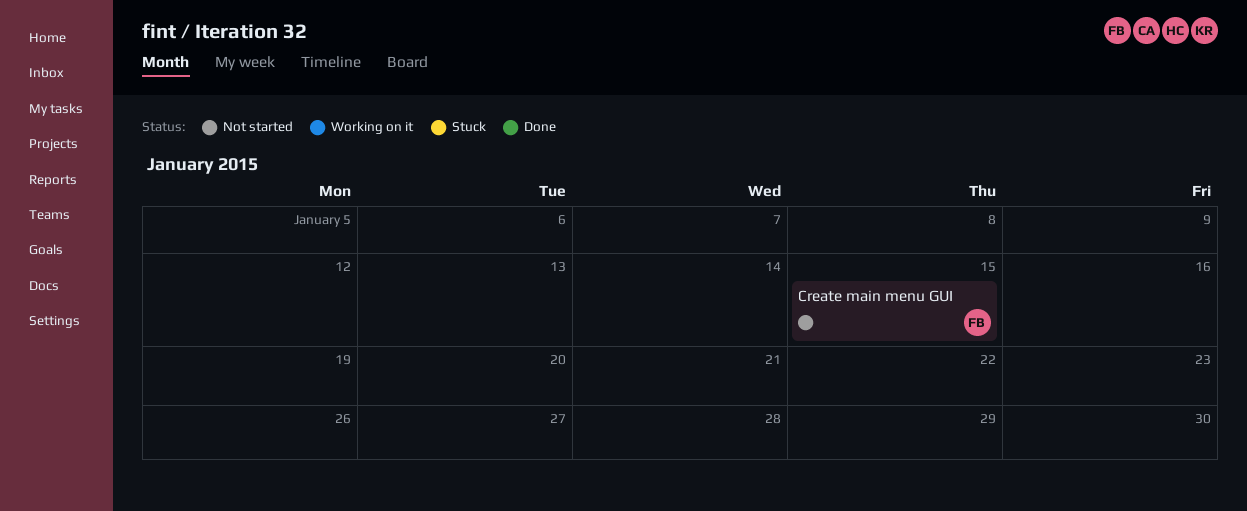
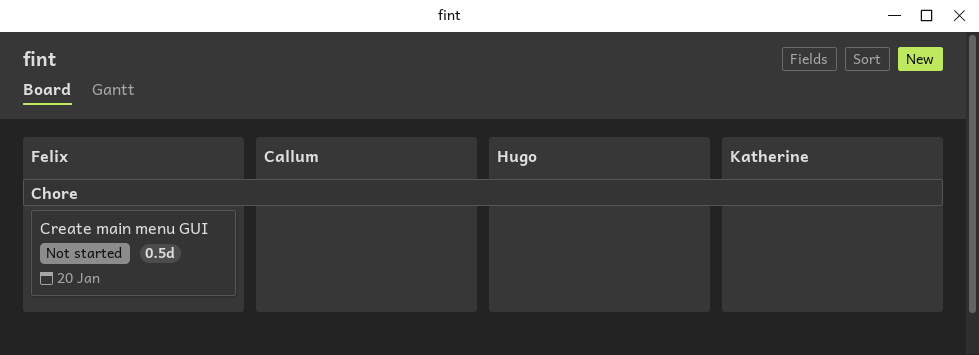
Create main menu GUI, due: Jan 15 -> Jan 20

